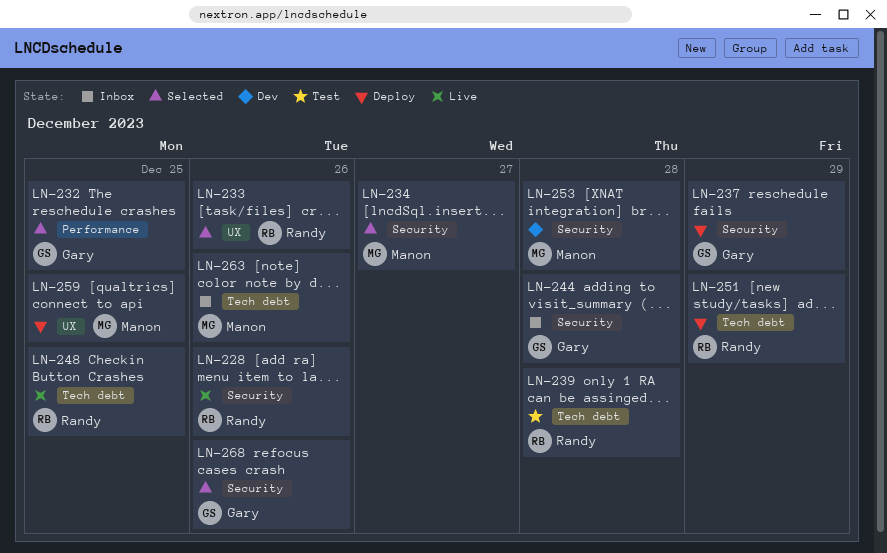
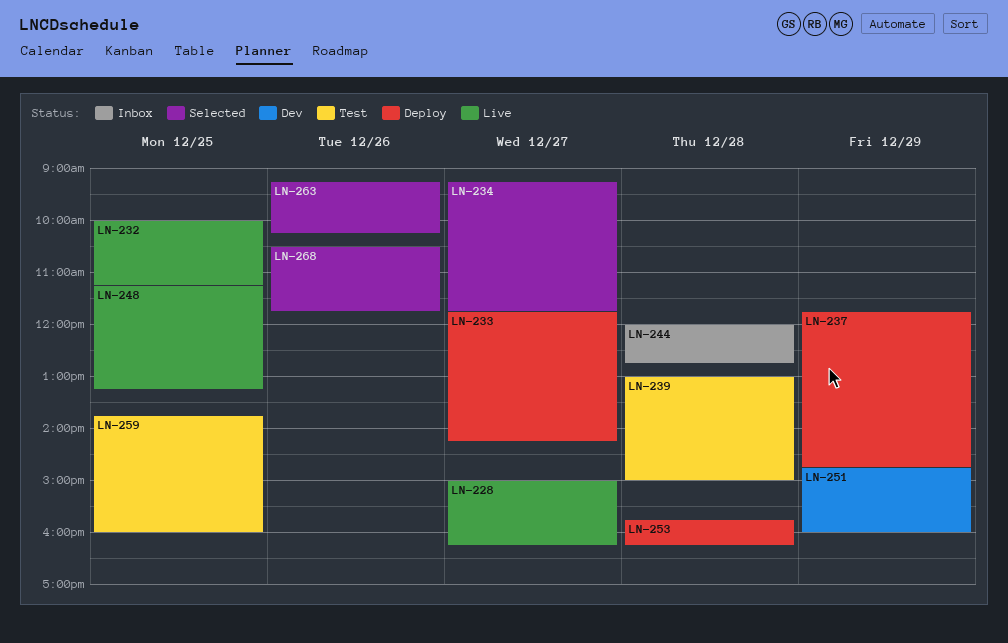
LN-228, day: Dec 26 -> Dec 27
LN-232, status: Selected -> Live
LN-233, status: Selected -> Deploy
LN-233, day: Dec 26 -> Dec 27
LN-251, status: Deploy -> Dev
LN-253, status: Dev -> Deploy
LN-259, status: Deploy -> Test
LN-263, status: Inbox -> Selected

